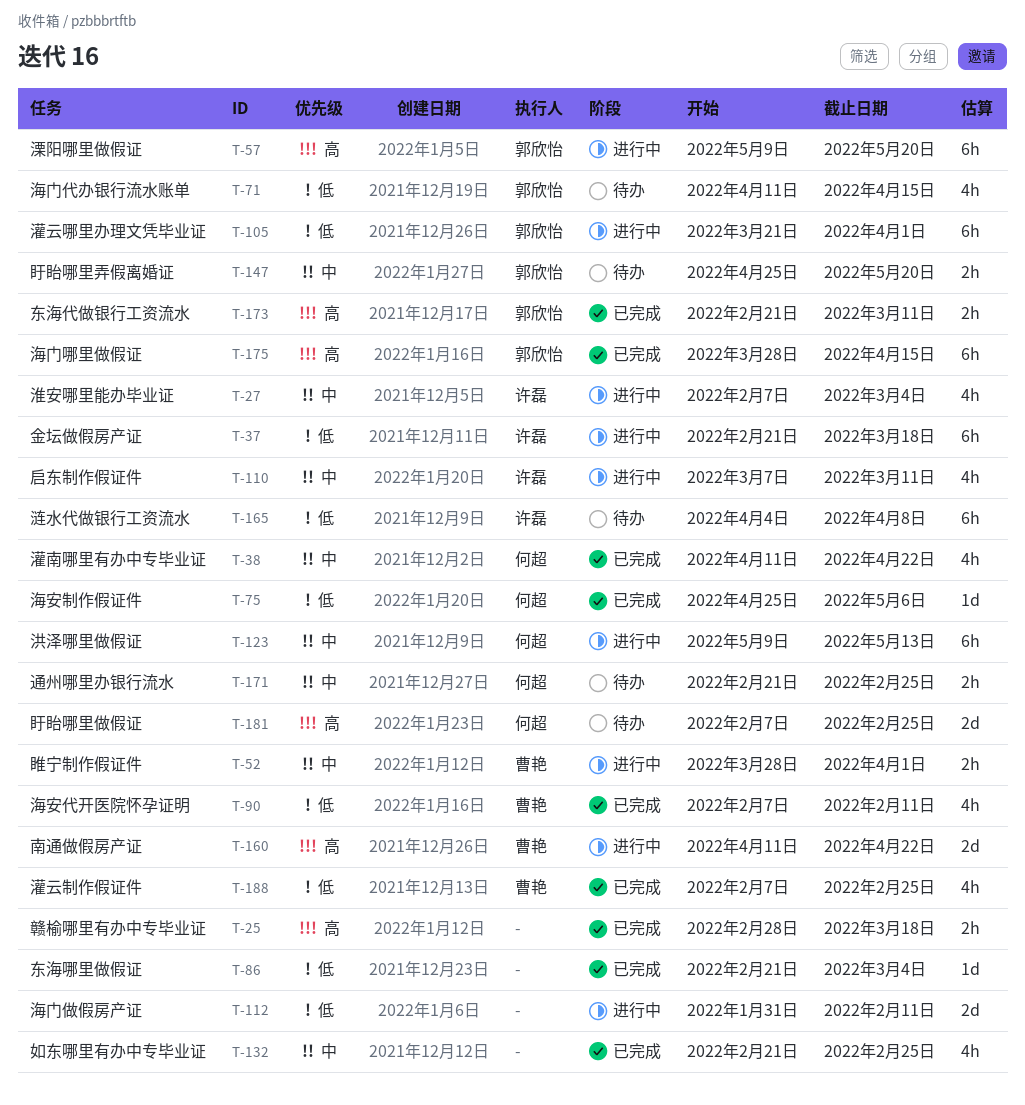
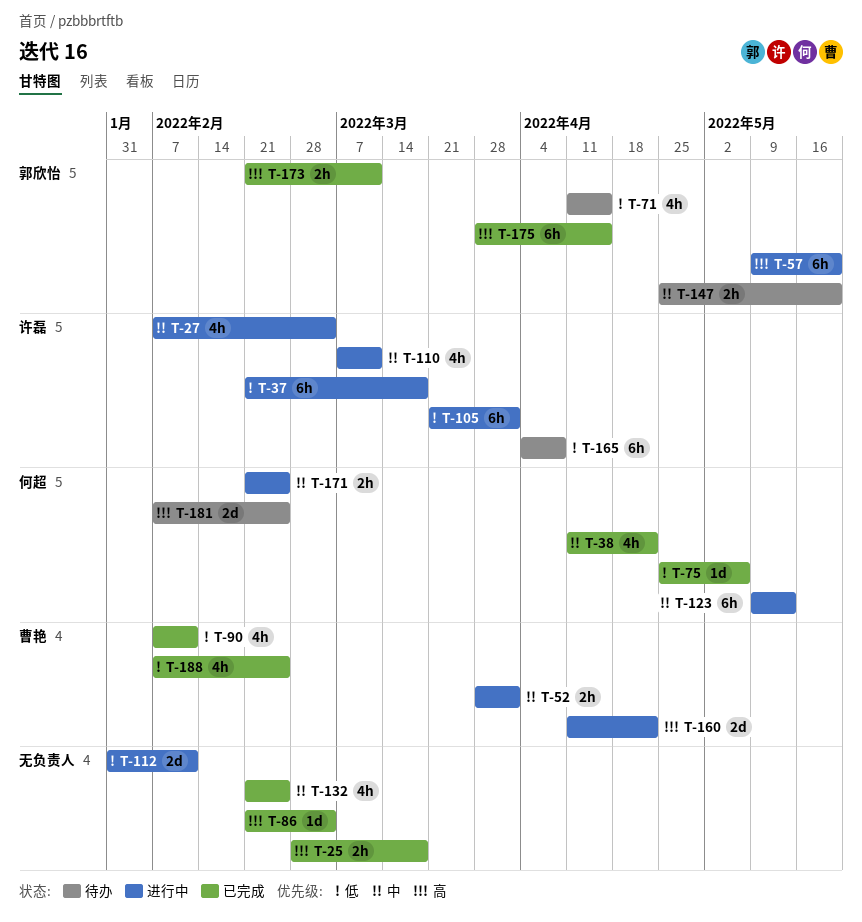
T-86, priority: 低 -> 高
T-105, owner: 郭欣怡 -> 许磊
T-171, status: 待办 -> 进行中

